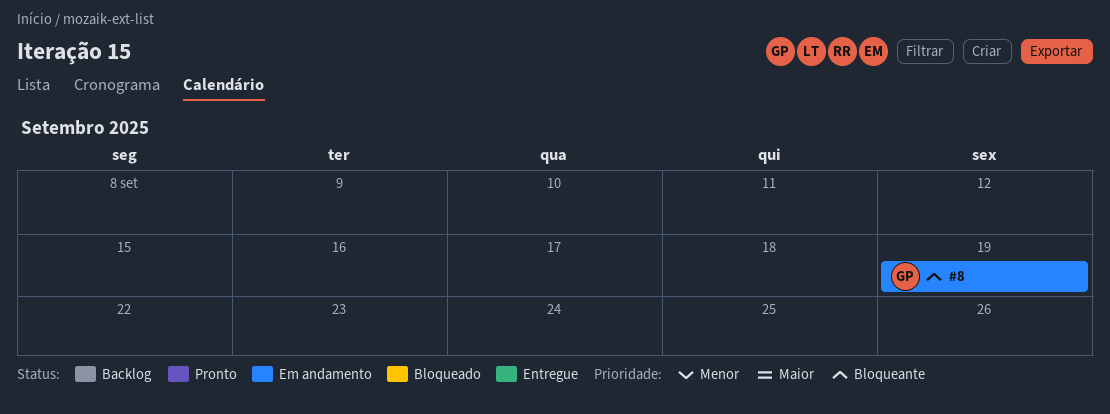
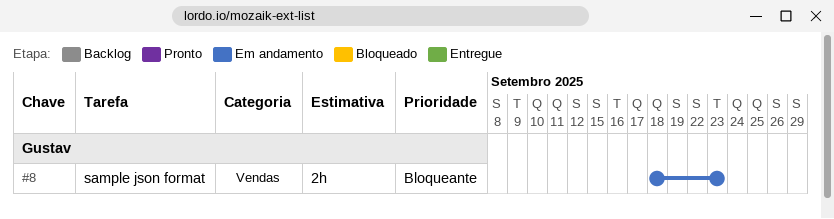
#8, start: Sep 19 -> Sep 18
#8, due: Sep 19 -> Sep 23

